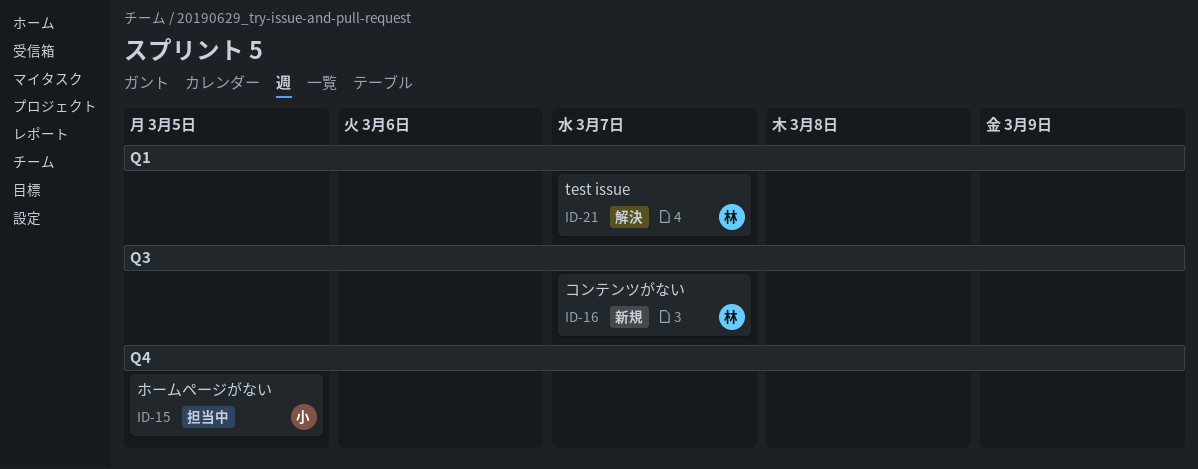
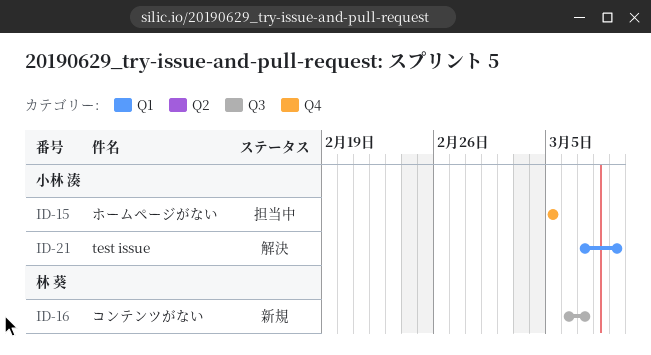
ID-21, owner: 林 葵 -> 小林 湊
ID-21, due: Mar 7 -> Mar 9

